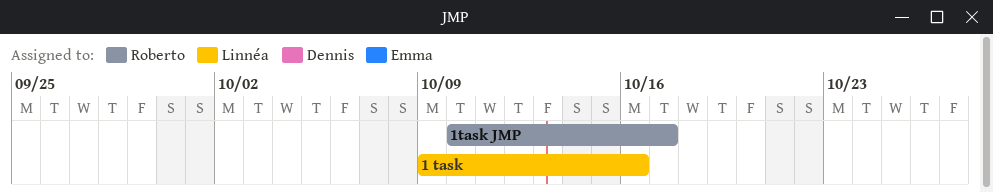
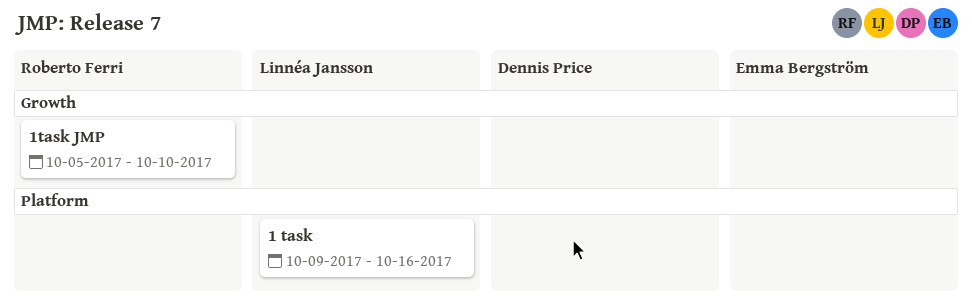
1task JMP, start: Oct 10 -> Oct 5
1task JMP, due: Oct 17 -> Oct 10

